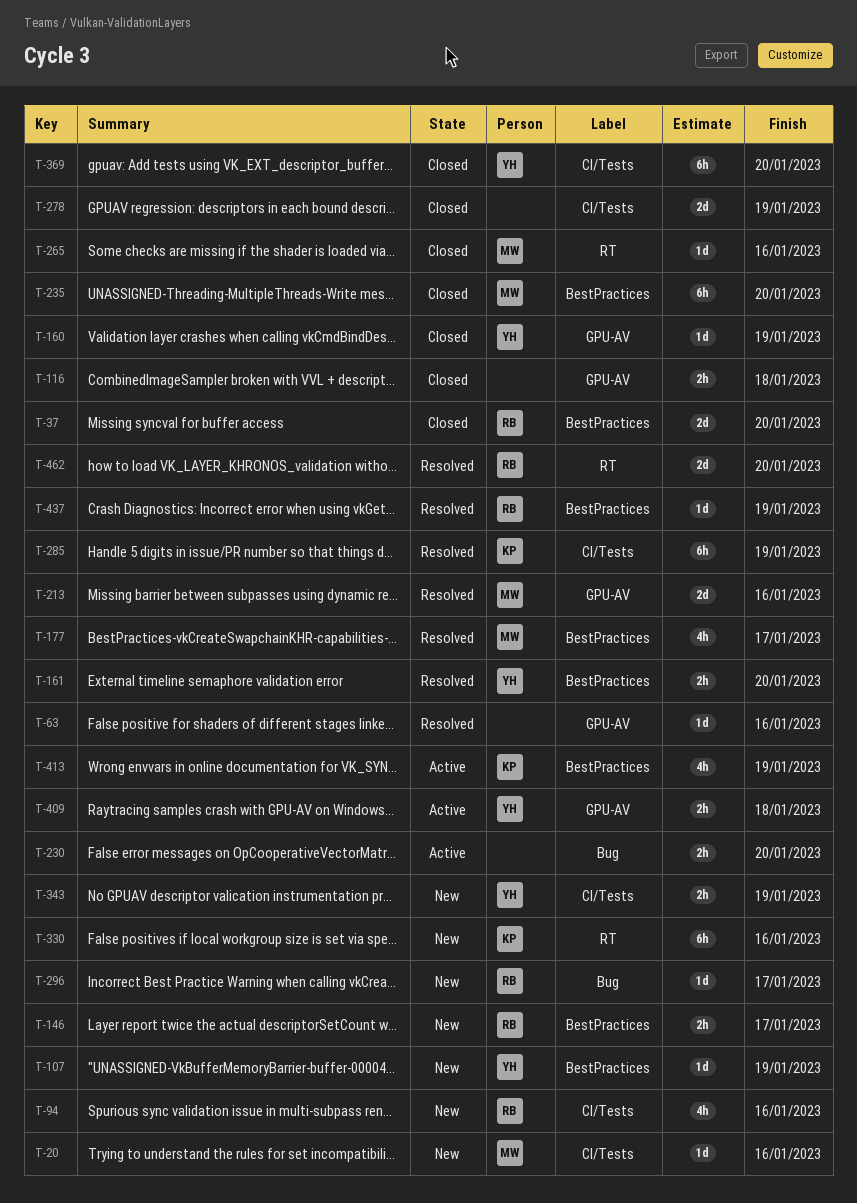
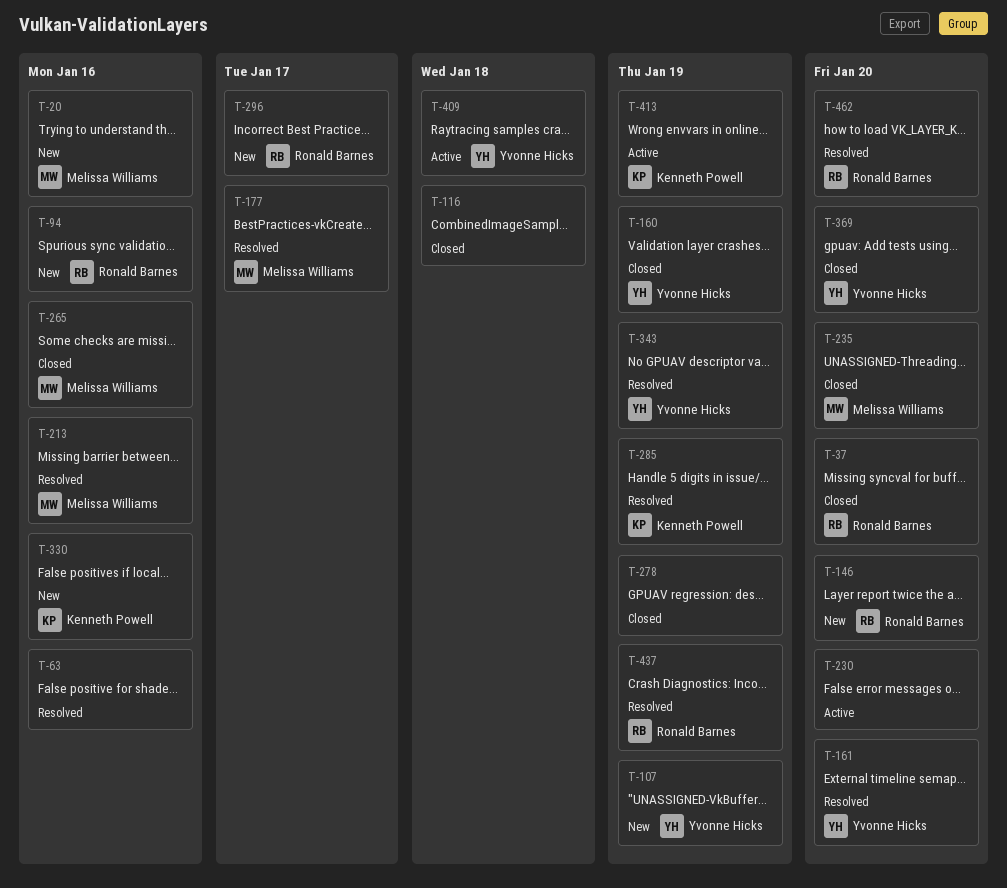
T-146, due: Jan 17 -> Jan 20
T-343, status: New -> Resolved

